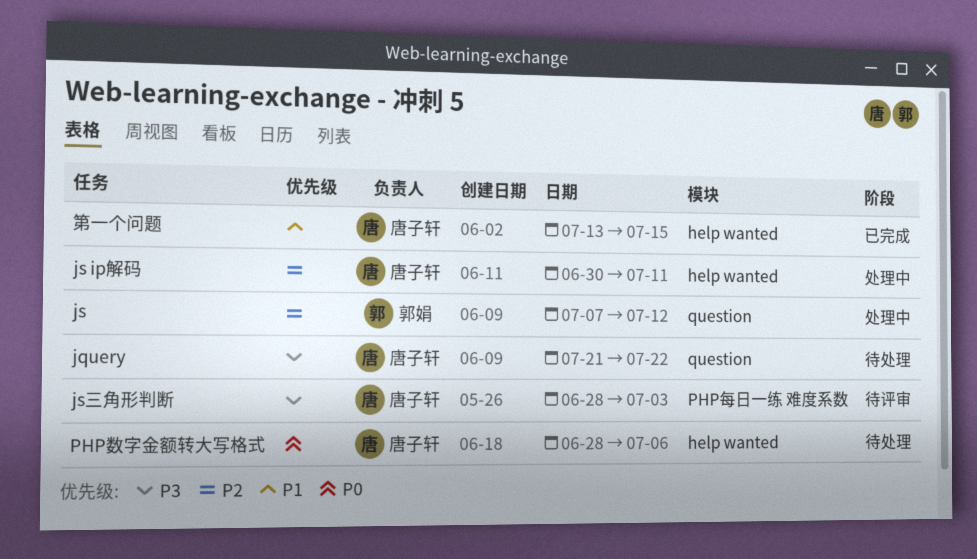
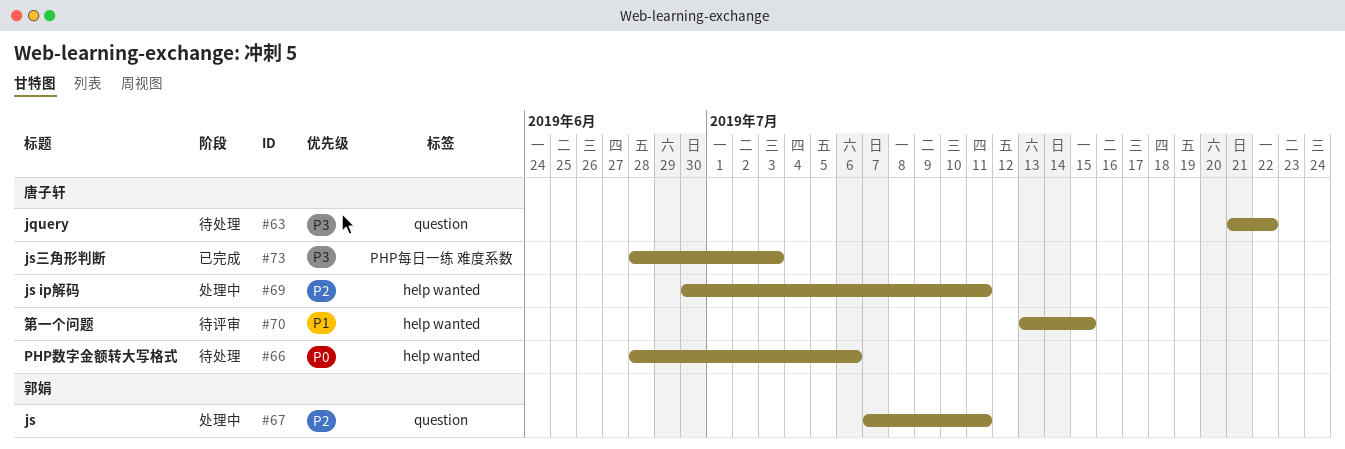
js, due: Jul 12 -> Jul 11
js三角形判断, status: 待评审 -> 已完成
第一个问题, status: 已完成 -> 待评审

